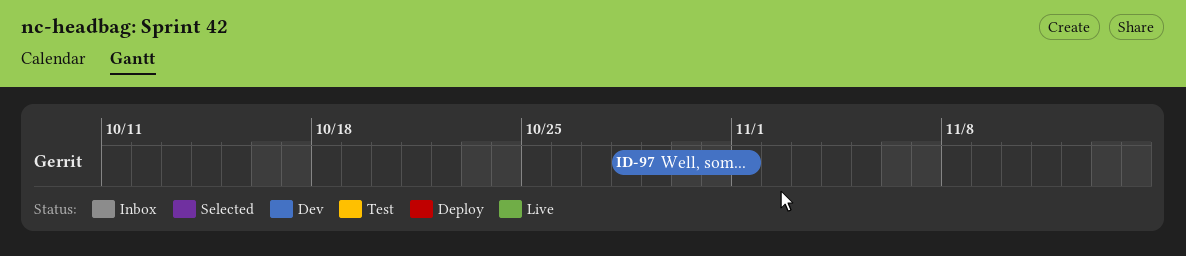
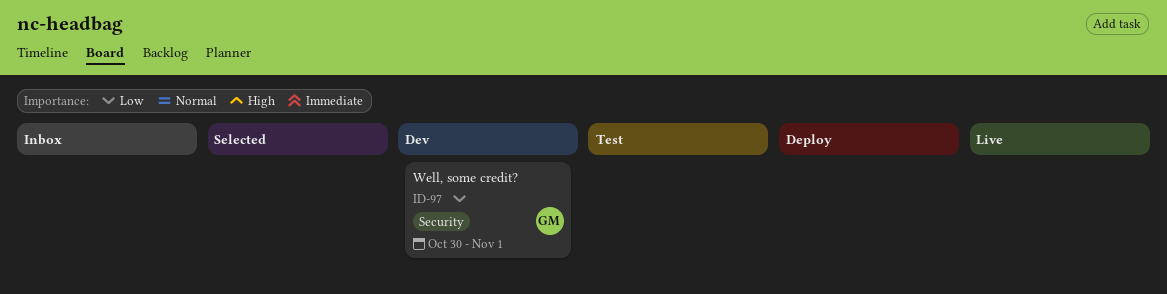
ID-97, start: Oct 28 -> Oct 30

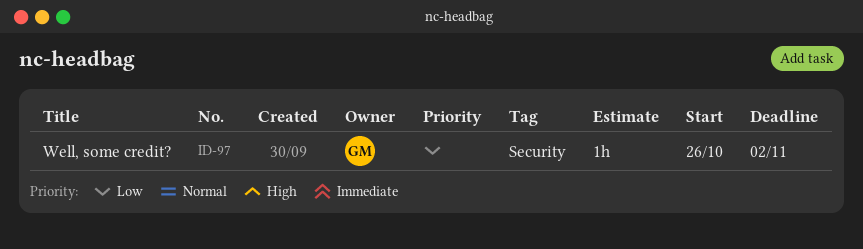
ID-97, start: Oct 30 -> Oct 26
ID-97, due: Nov 1 -> Nov 2

